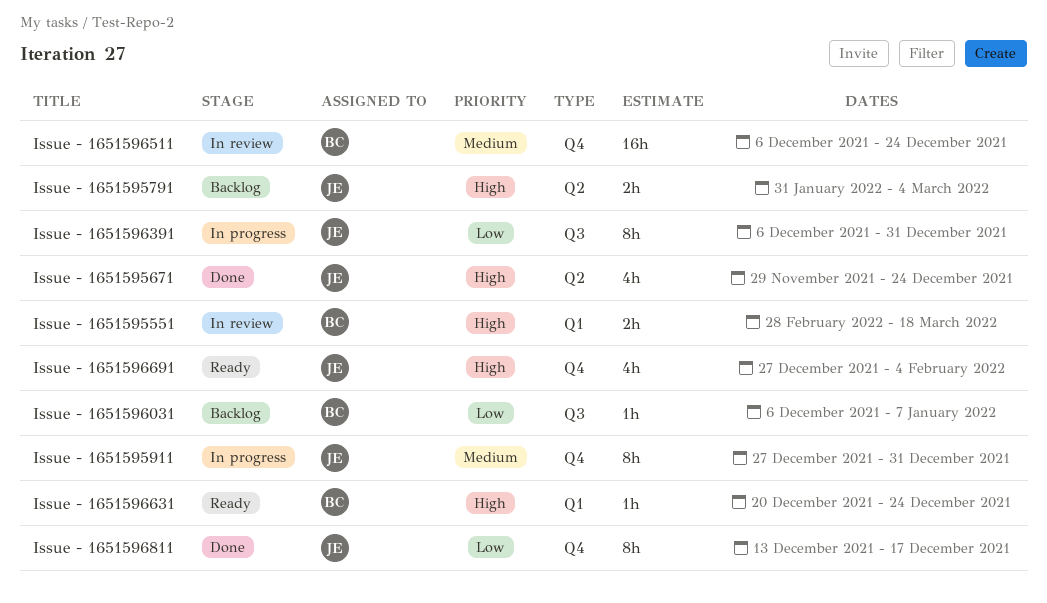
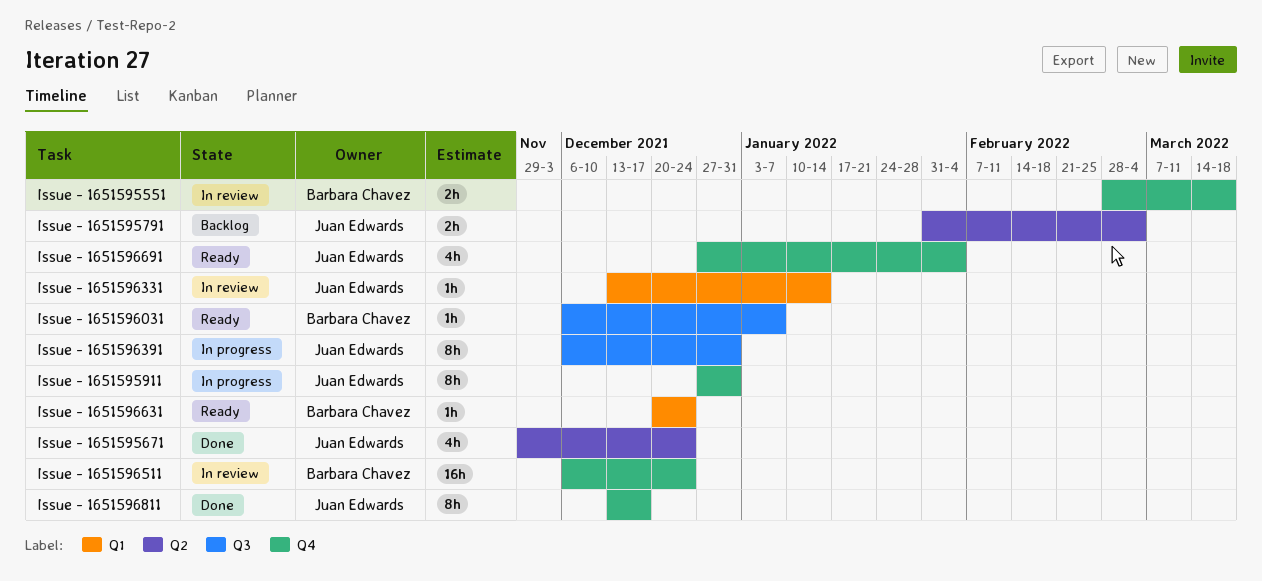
Issue - 1651595551, label: Q1 -> Q4
Issue - 1651596031, status: Backlog -> Ready
Issue - 1651596331: none -> present

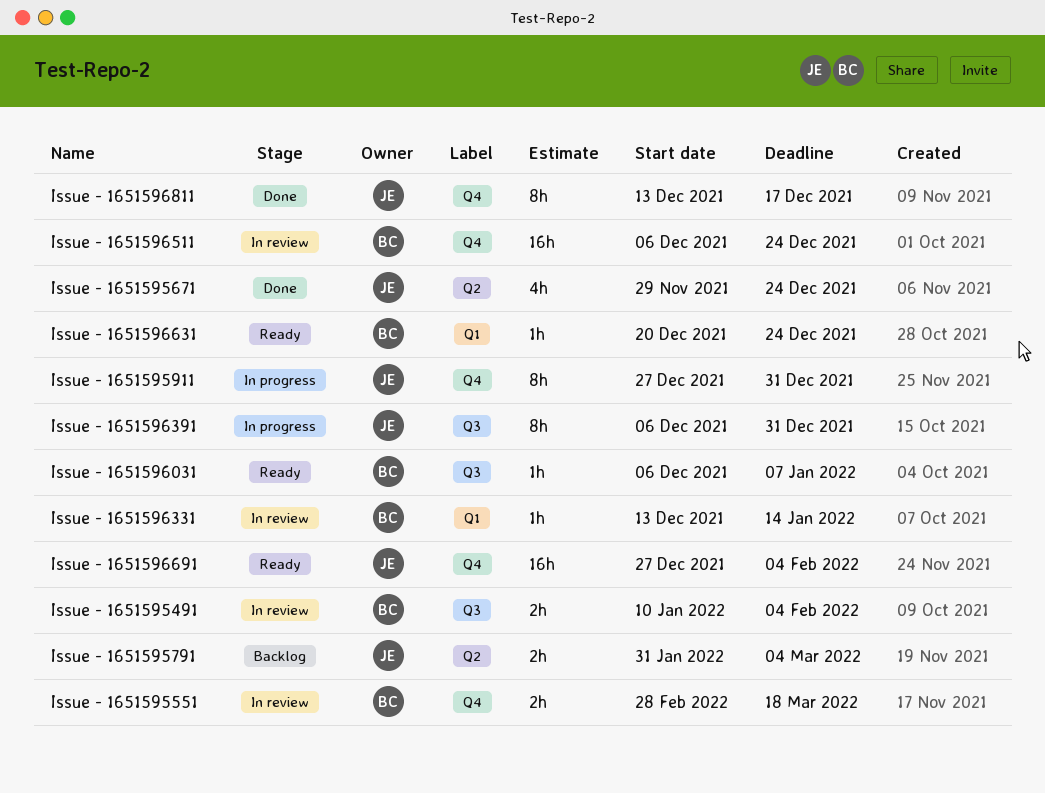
Issue - 1651595491: none -> present
Issue - 1651596331, owner: Juan Edwards -> Barbara Chavez
Issue - 1651596691, estimate: 4h -> 16h

